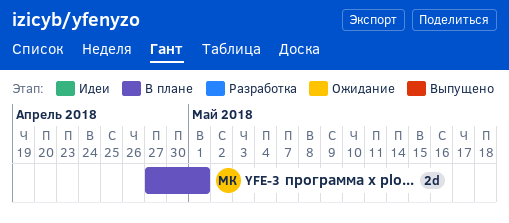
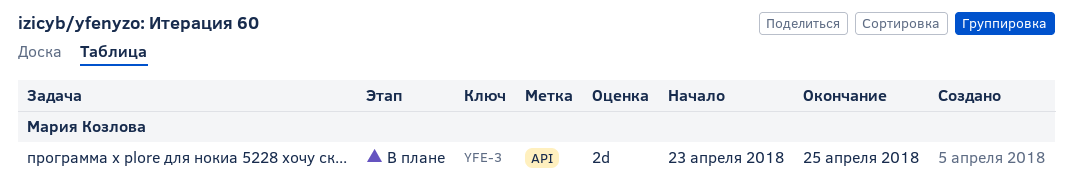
YFE-3, start: Apr 27 -> Apr 23
YFE-3, due: May 1 -> Apr 25

